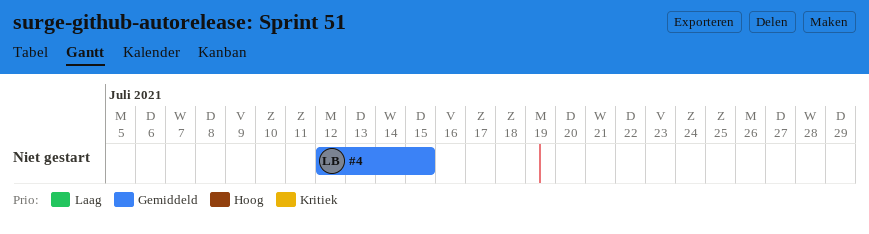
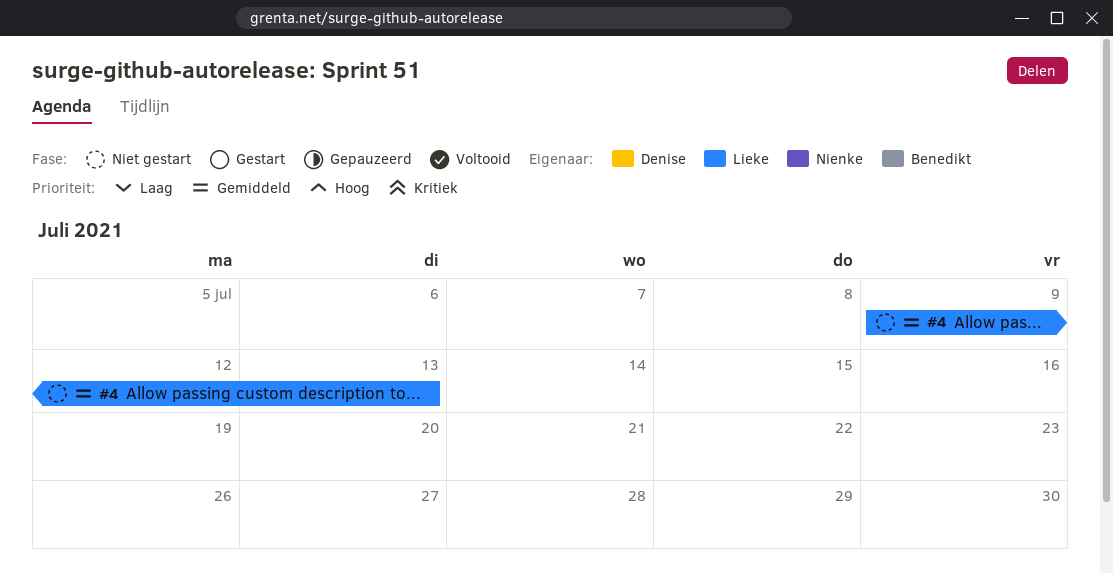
#4, start: Jul 12 -> Jul 9
#4, due: Jul 15 -> Jul 13

